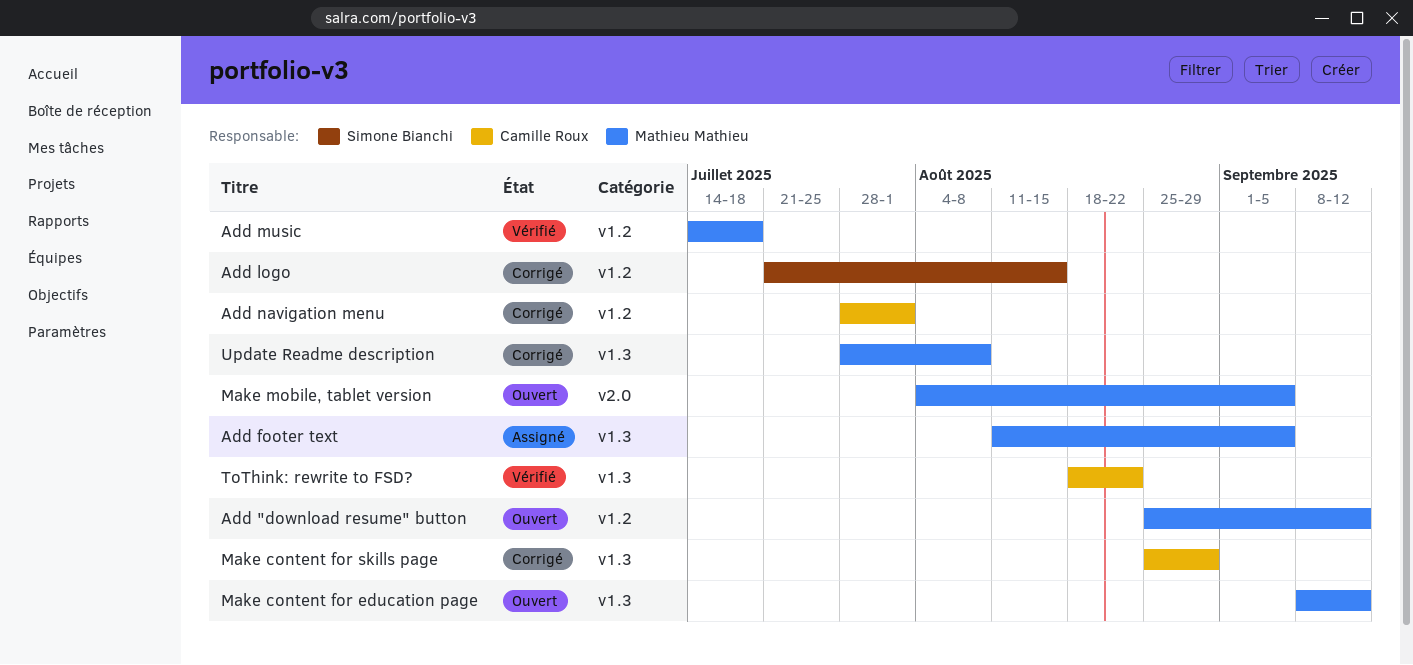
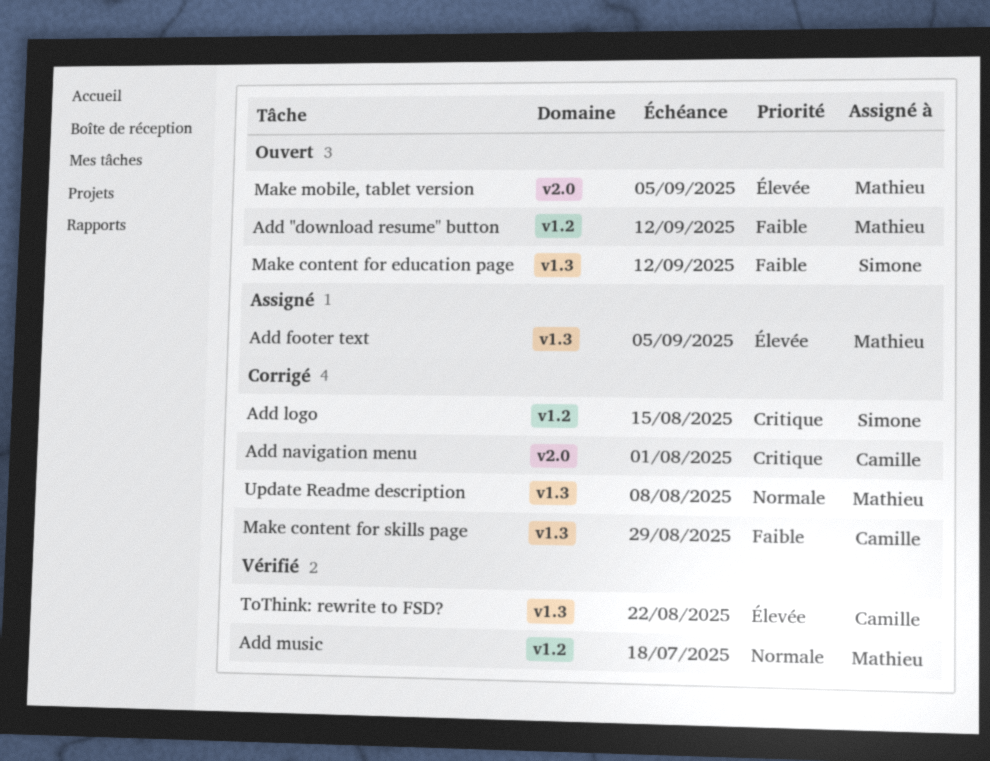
Add navigation menu, label: v1.2 -> v2.0
Make content for education page, owner: Mathieu Mathieu -> Simone Bianchi

